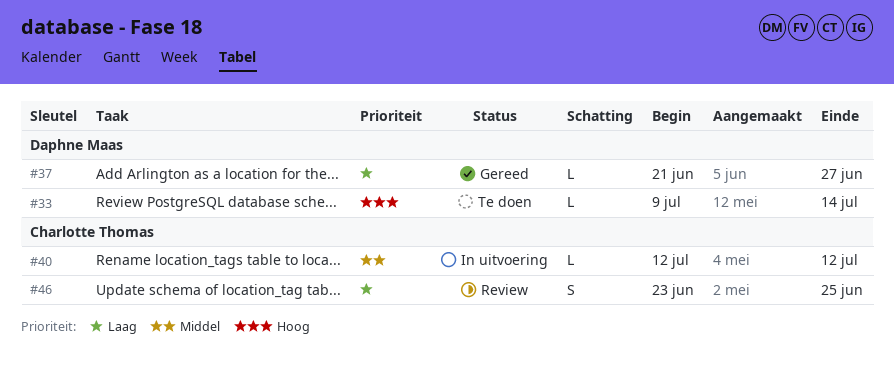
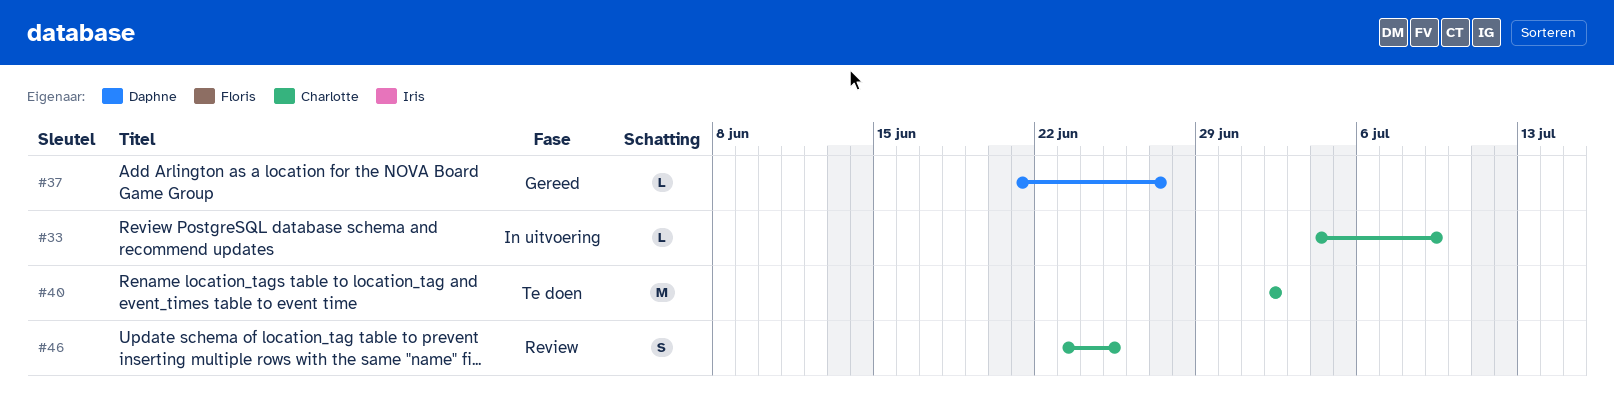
#33, status: Te doen -> In uitvoering
#33, owner: Daphne Maas -> Charlotte Thomas
#33, start: Jul 9 -> Jul 4
#33, due: Jul 14 -> Jul 9
#40, status: In uitvoering -> Te doen
#40, estimate: L -> M
#40, start: Jul 12 -> Jul 2
#40, due: Jul 12 -> Jul 2

